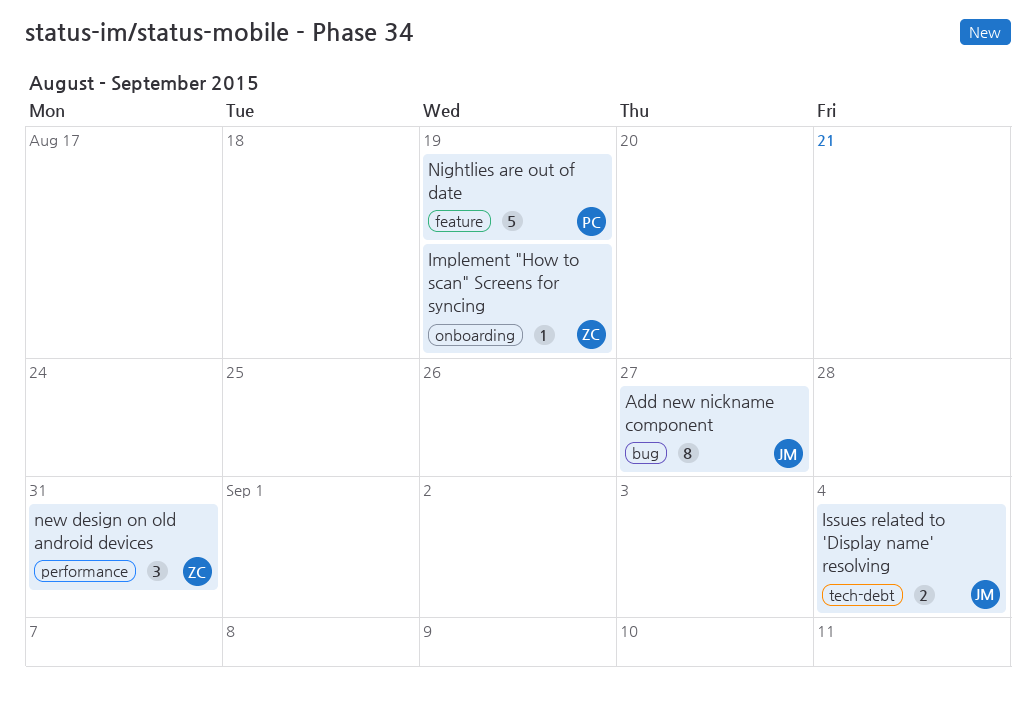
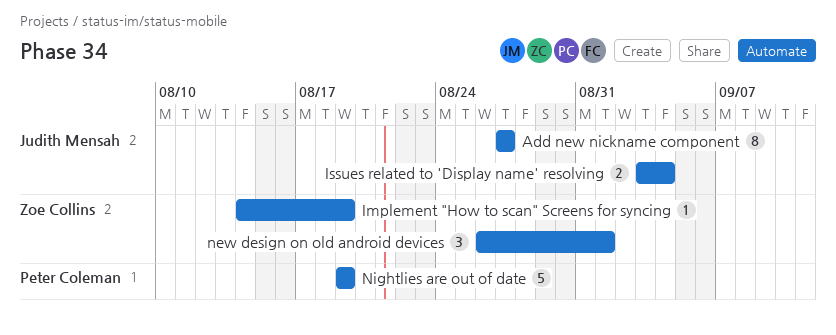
new design on old android devices, due: Aug 31 -> Sep 1

